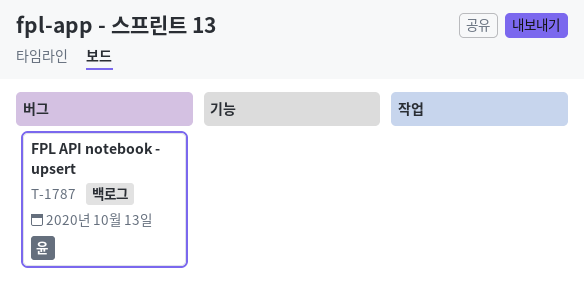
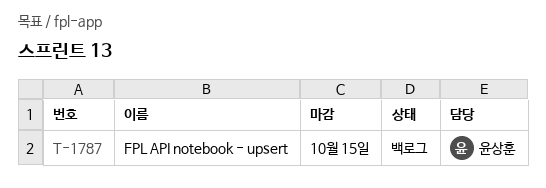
T-1787, due: Oct 13 -> Oct 15

